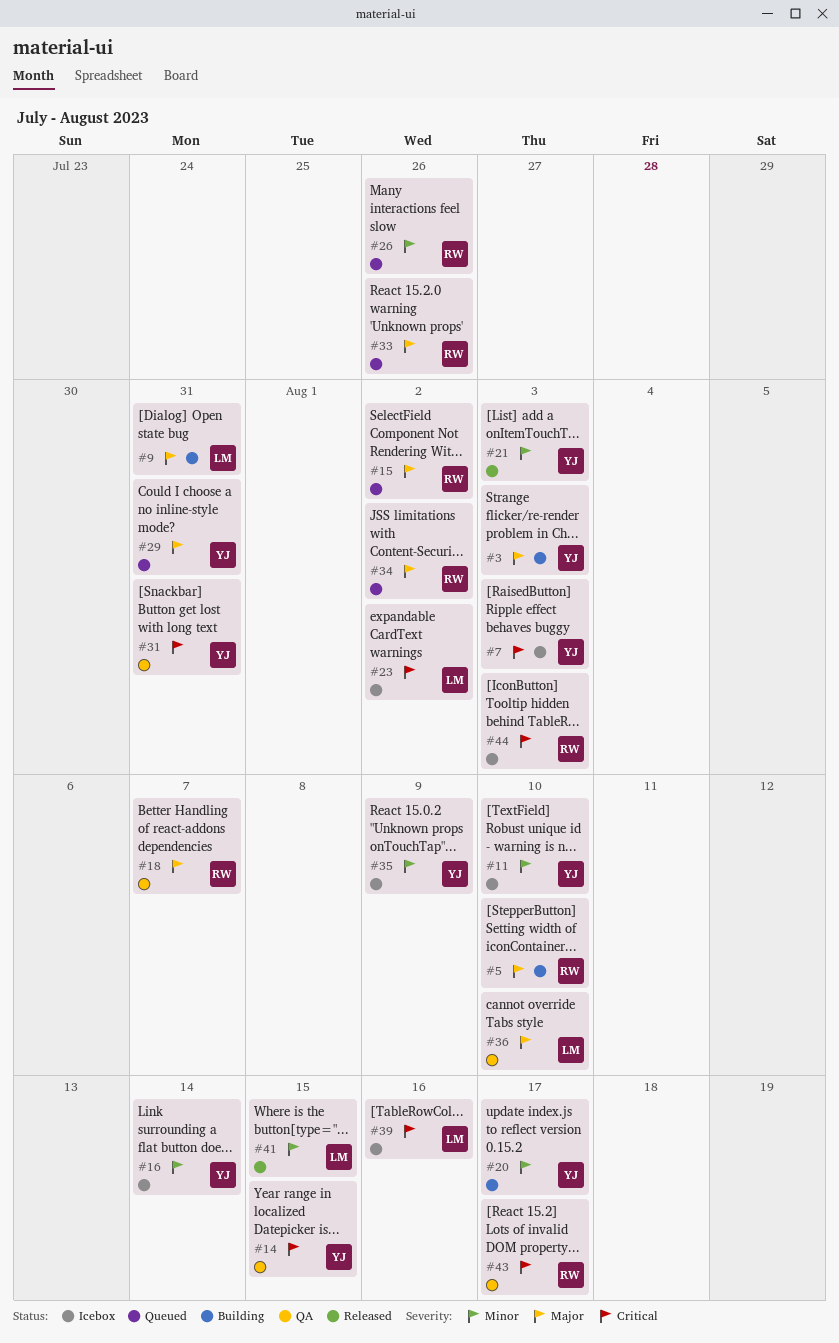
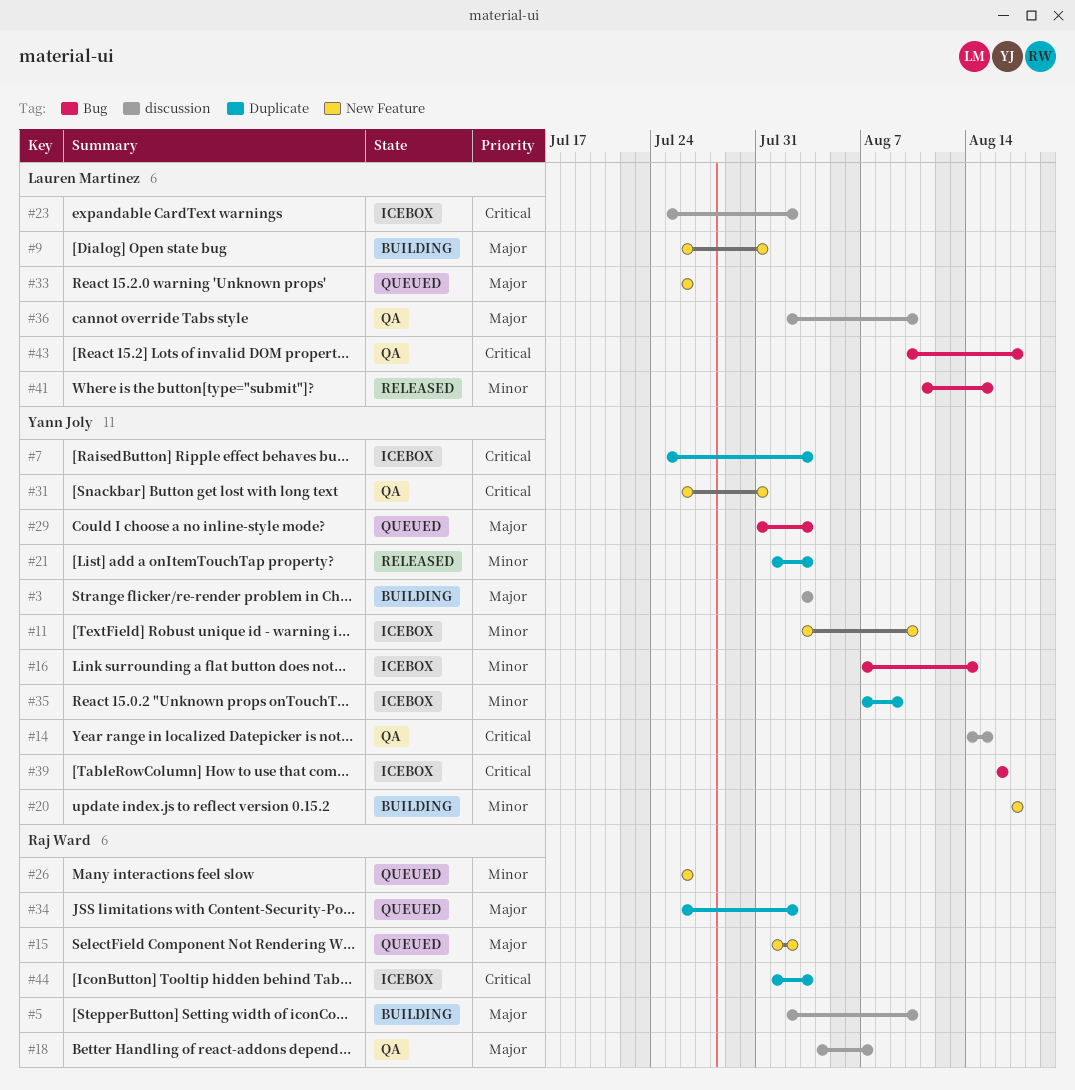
#29, due: Jul 31 -> Aug 3
#33, owner: Raj Ward -> Lauren Martinez
#39, owner: Lauren Martinez -> Yann Joly
#43, owner: Raj Ward -> Lauren Martinez

